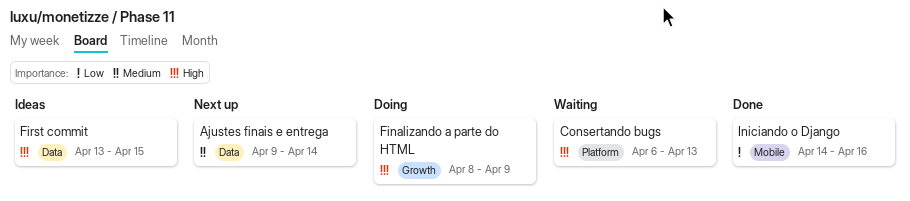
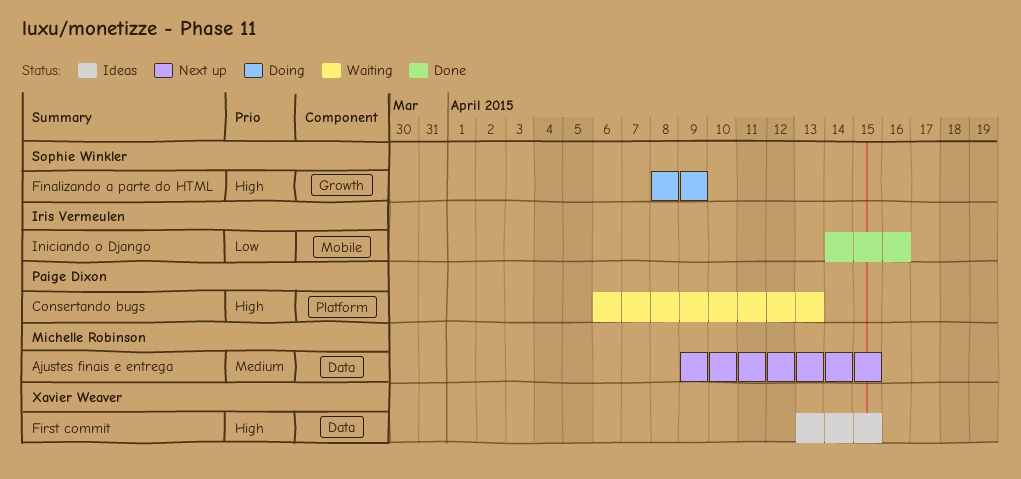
Ajustes finais e entrega, due: Apr 14 -> Apr 15

